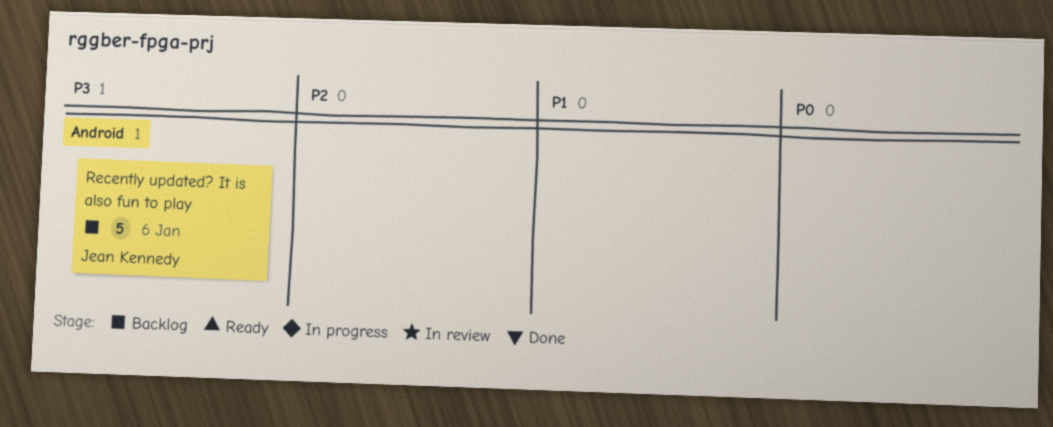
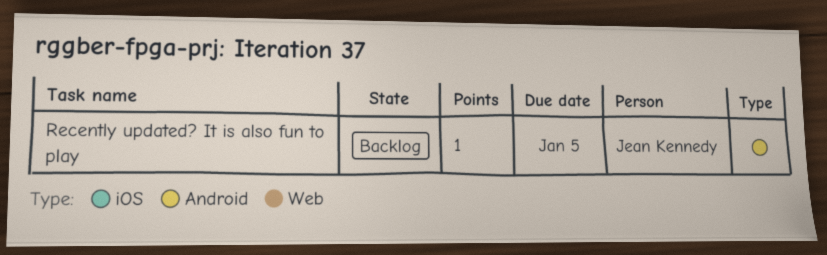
Recently updated? It is also fun to play, estimate: 5 -> 1
Recently updated? It is also fun to play, due: Jan 6 -> Jan 5

